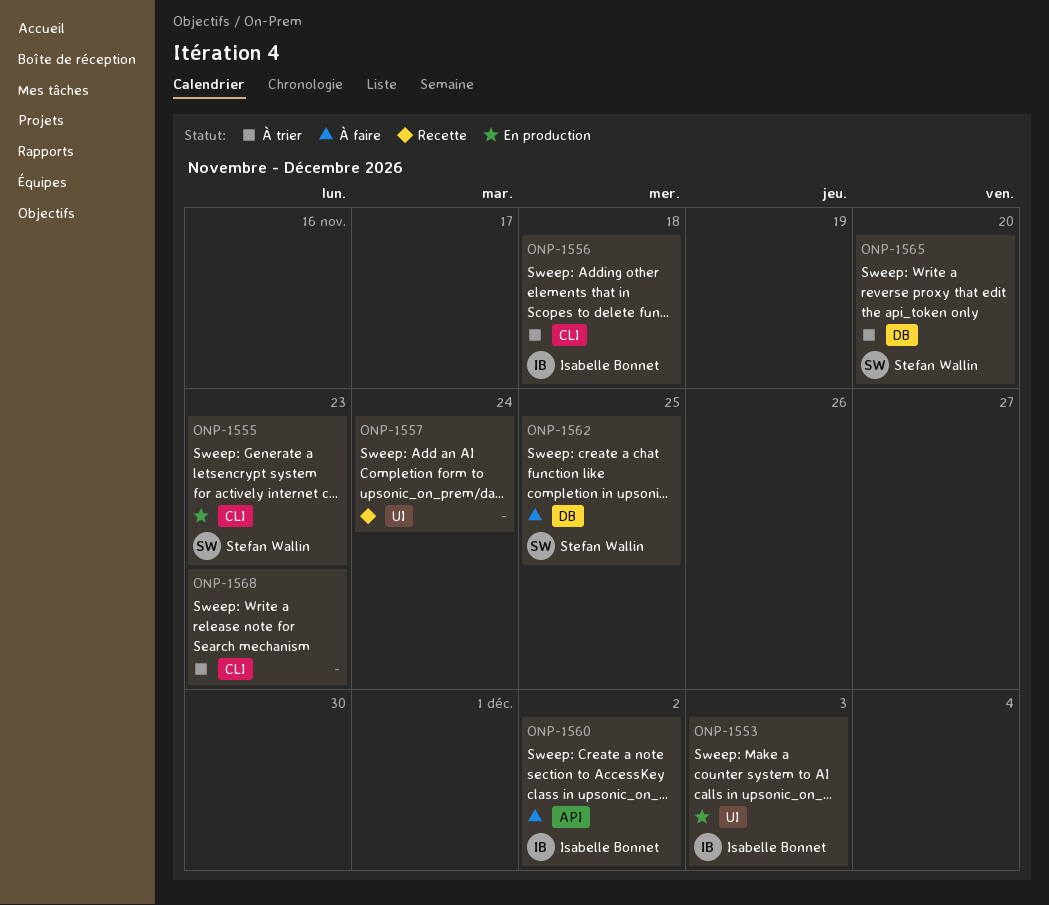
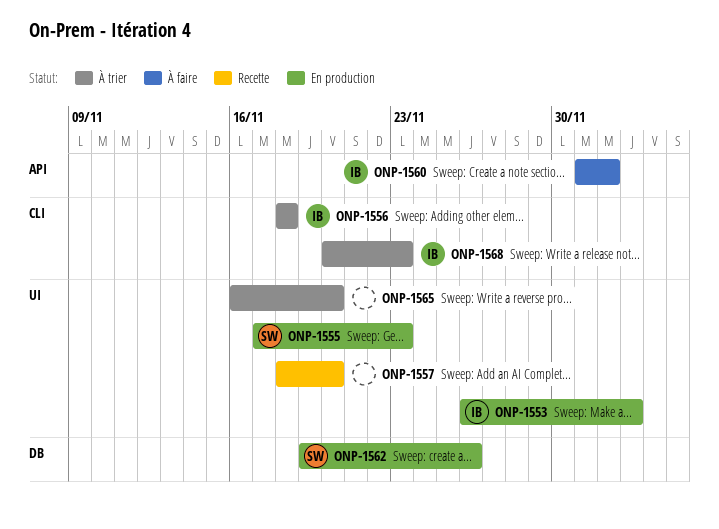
ONP-1555, label: CLI -> UI
ONP-1557, due: Nov 24 -> Nov 20
ONP-1562, status: À faire -> En production
ONP-1562, due: Nov 25 -> Nov 26
ONP-1565, owner: Stefan Wallin -> none
ONP-1565, label: DB -> UI
ONP-1568, owner: none -> Isabelle Bonnet

